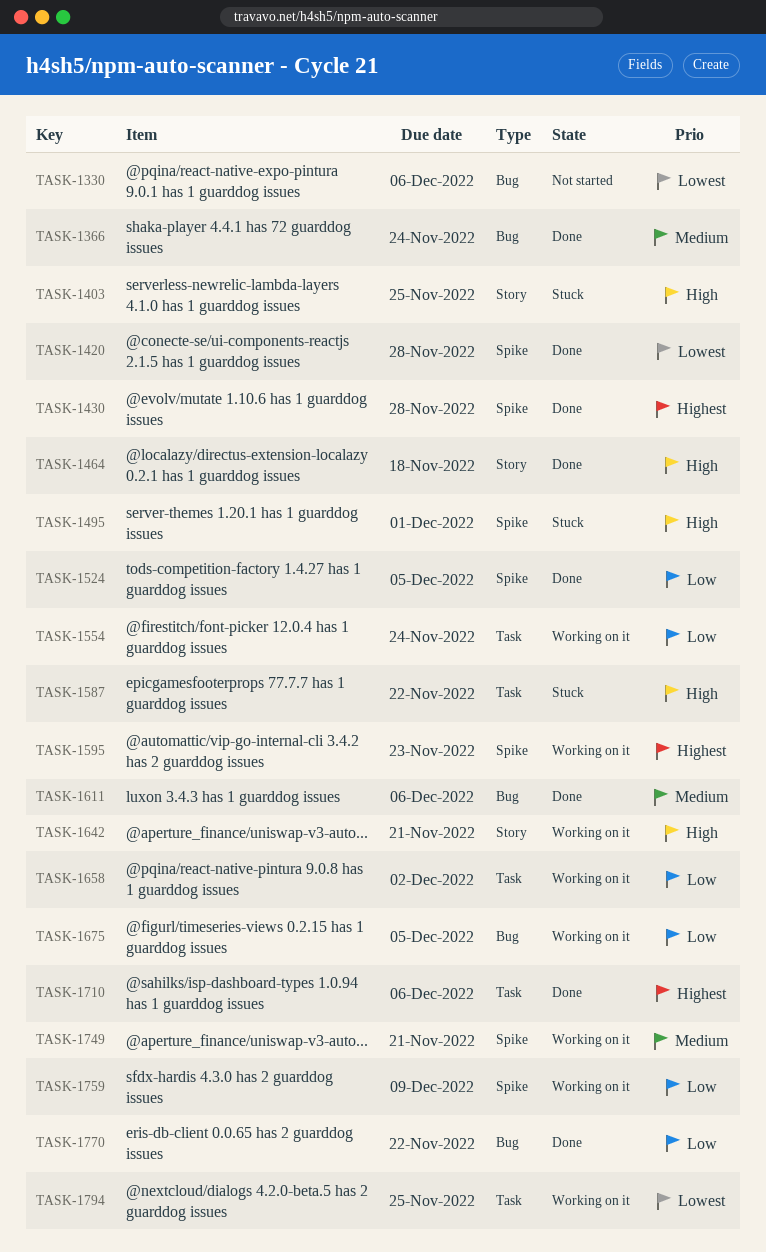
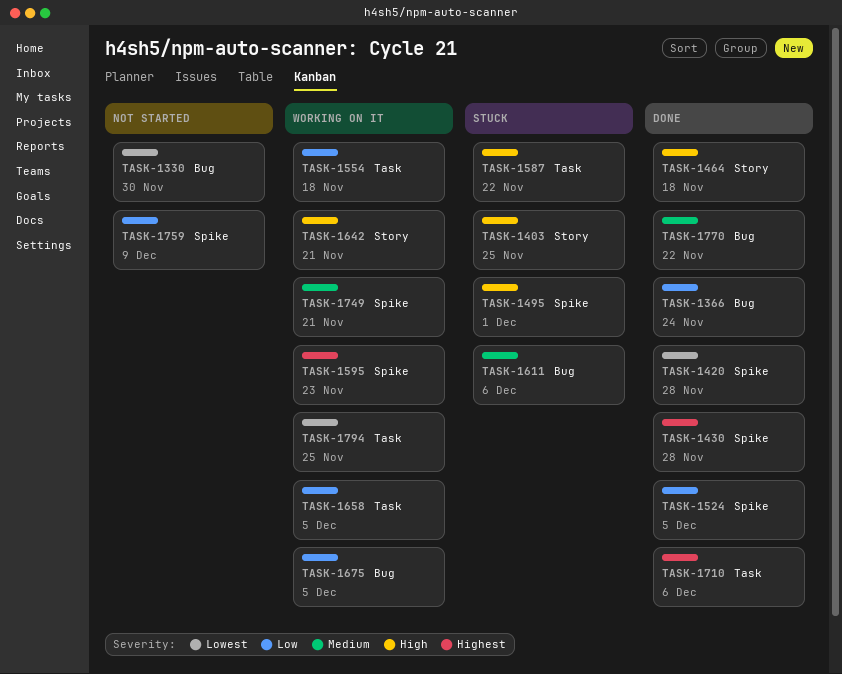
TASK-1330, due: Dec 6 -> Nov 30
TASK-1366, priority: Medium -> Low
TASK-1554, due: Nov 24 -> Nov 18
TASK-1611, status: Done -> Stuck
TASK-1658, due: Dec 2 -> Dec 5
TASK-1759, status: Working on it -> Not started
TASK-1770, priority: Low -> Medium

